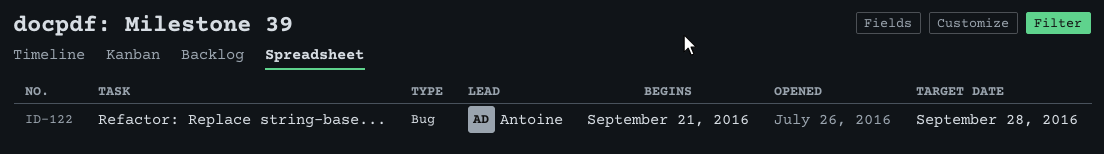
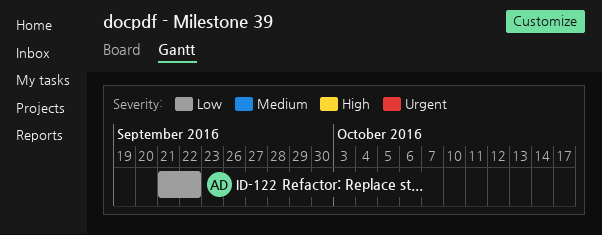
ID-122, due: Sep 28 -> Sep 22

